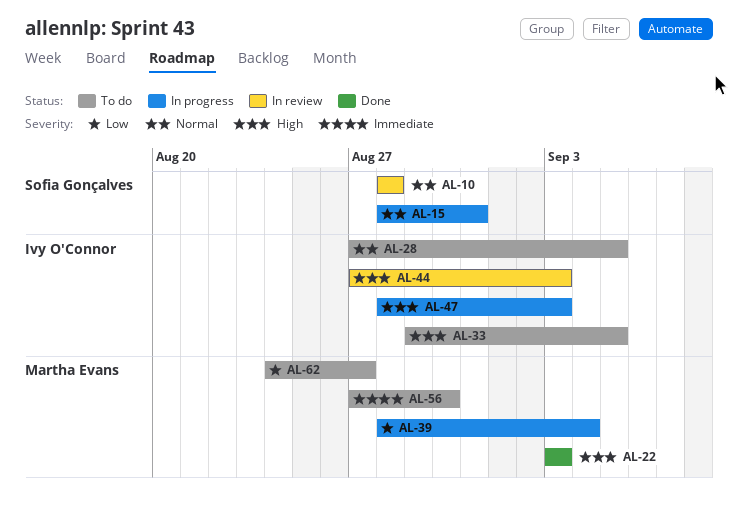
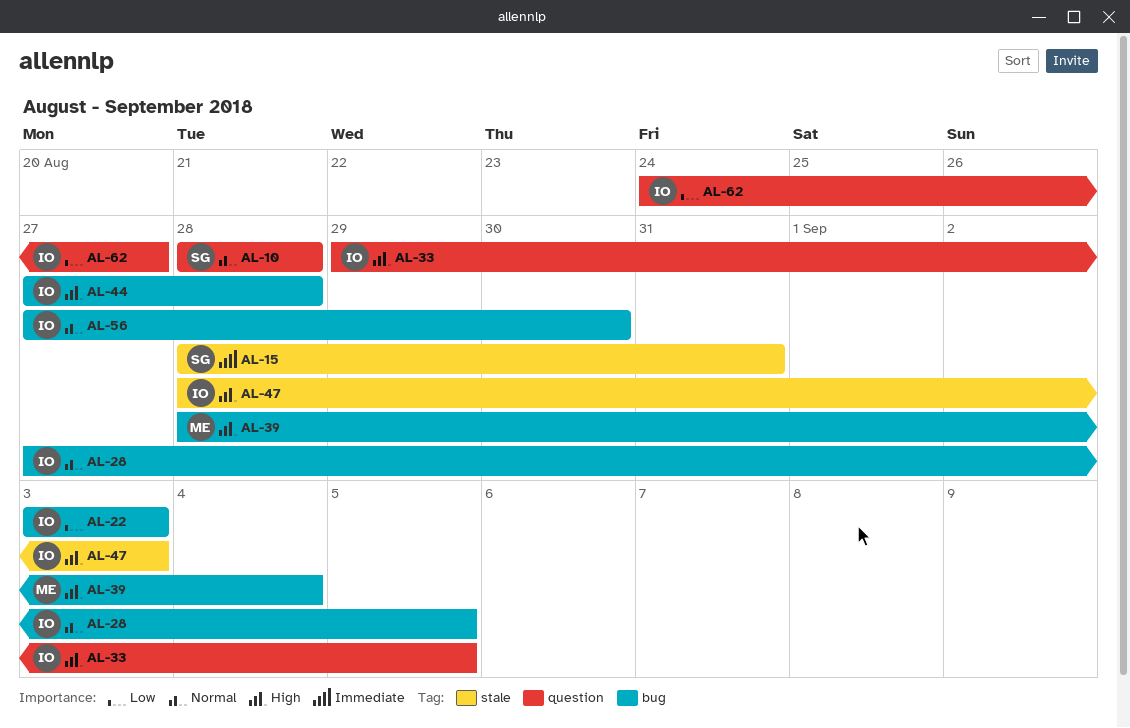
AL-15, priority: Normal -> Immediate
AL-22, owner: Martha Evans -> Ivy O'Connor
AL-22, priority: High -> Low
AL-39, priority: Low -> High
AL-44, due: Sep 3 -> Aug 28
AL-56, owner: Martha Evans -> Ivy O'Connor
AL-56, priority: Immediate -> Normal
AL-62, owner: Martha Evans -> Ivy O'Connor

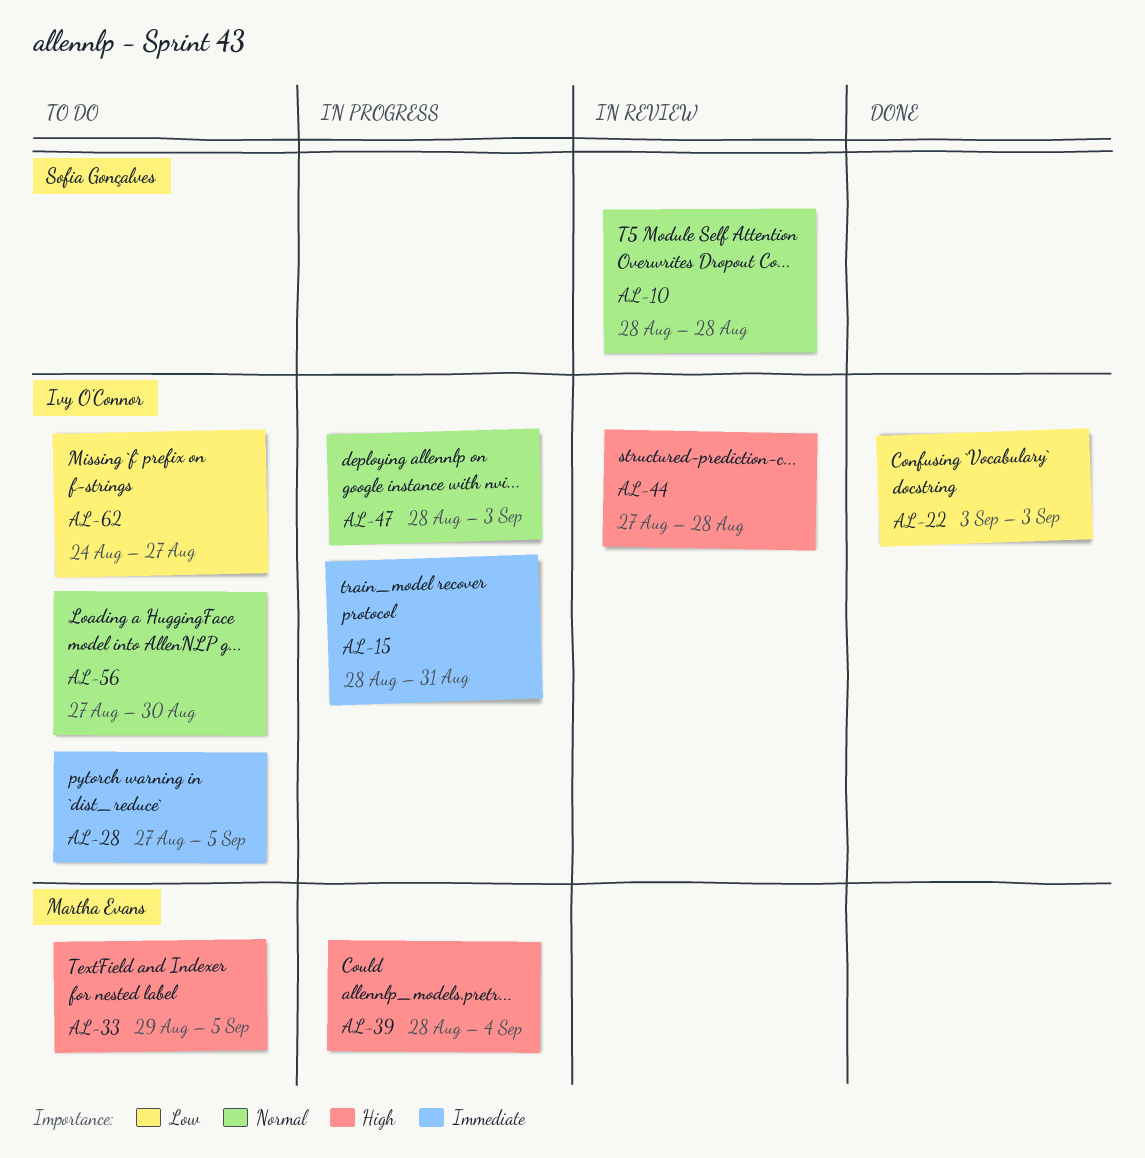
AL-15, owner: Sofia Gonçalves -> Ivy O'Connor
AL-28, priority: Normal -> Immediate
AL-33, owner: Ivy O'Connor -> Martha Evans
AL-47, priority: High -> Normal

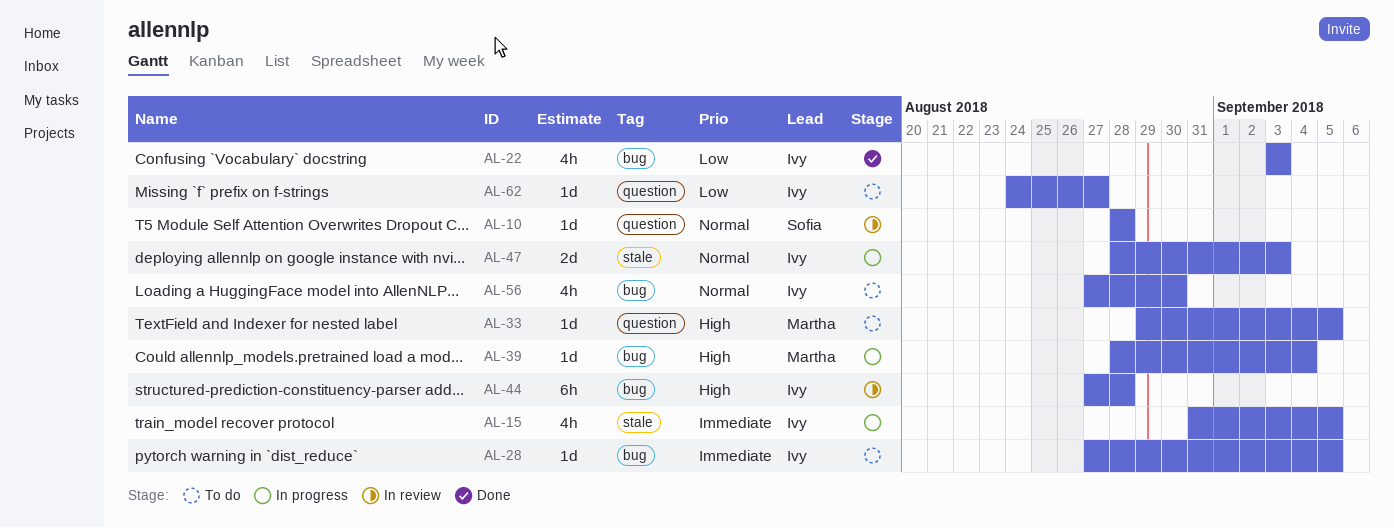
AL-15, start: Aug 28 -> Aug 31
AL-15, due: Aug 31 -> Sep 5

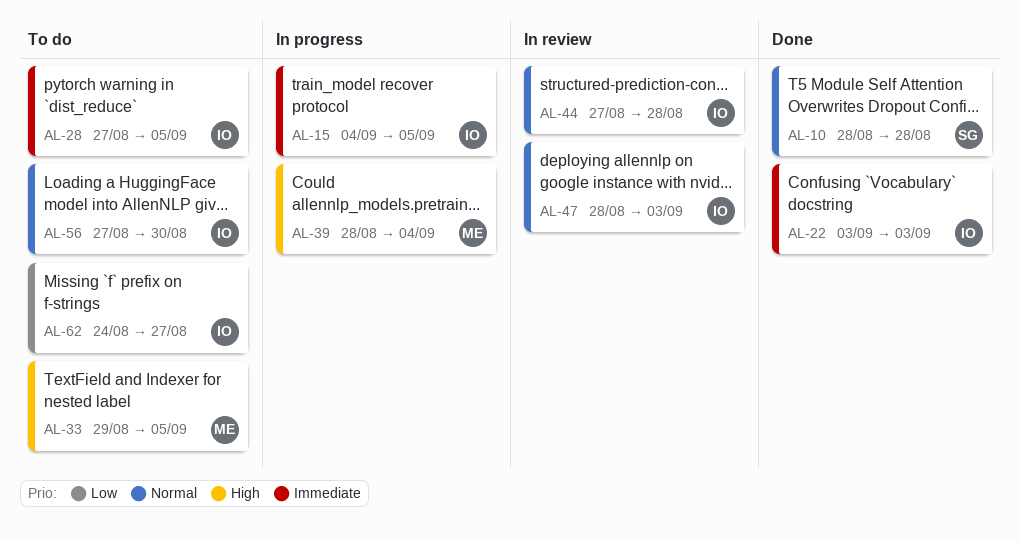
AL-10, status: In review -> Done
AL-15, start: Aug 31 -> Sep 4
AL-22, priority: Low -> Immediate
AL-44, priority: High -> Normal
AL-47, status: In progress -> In review

